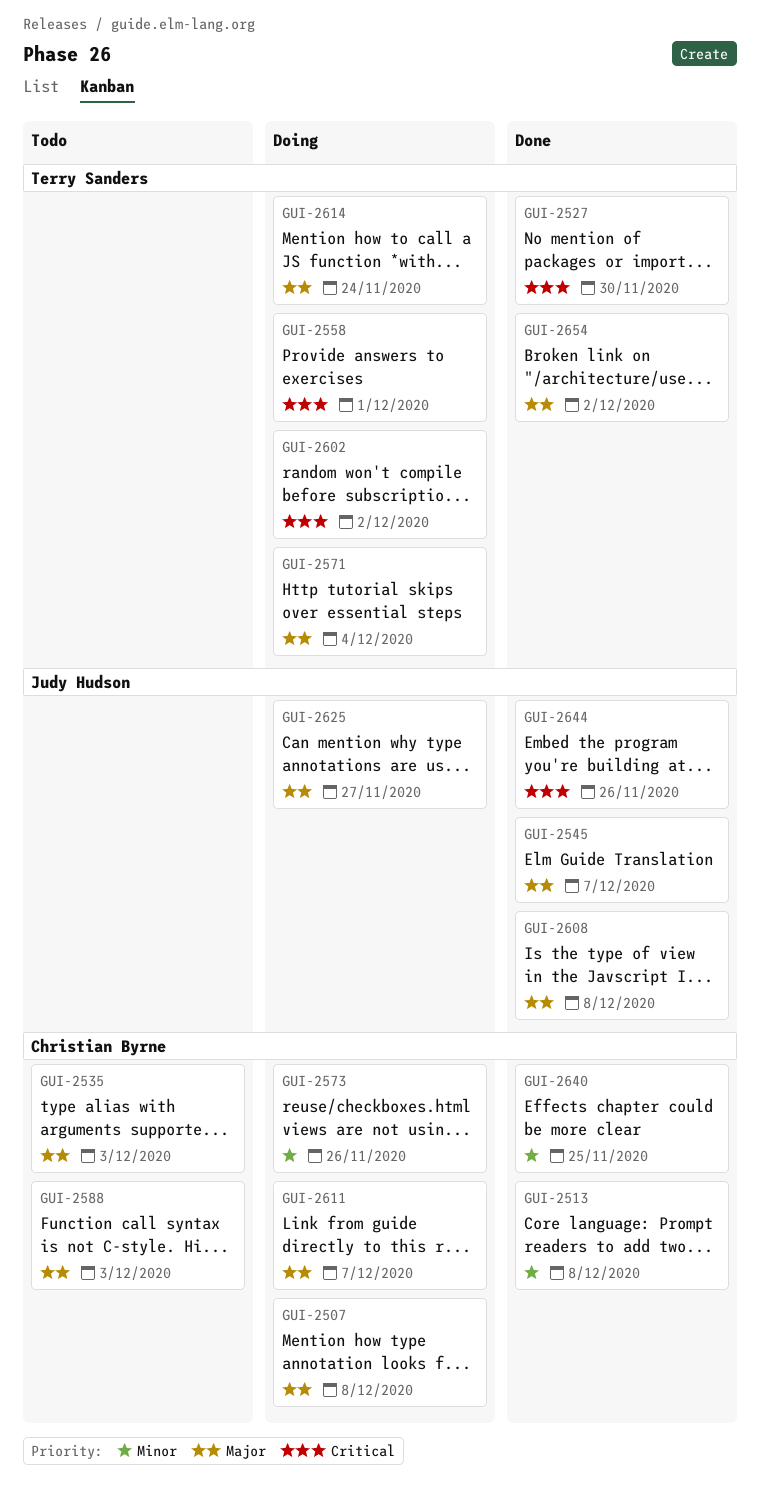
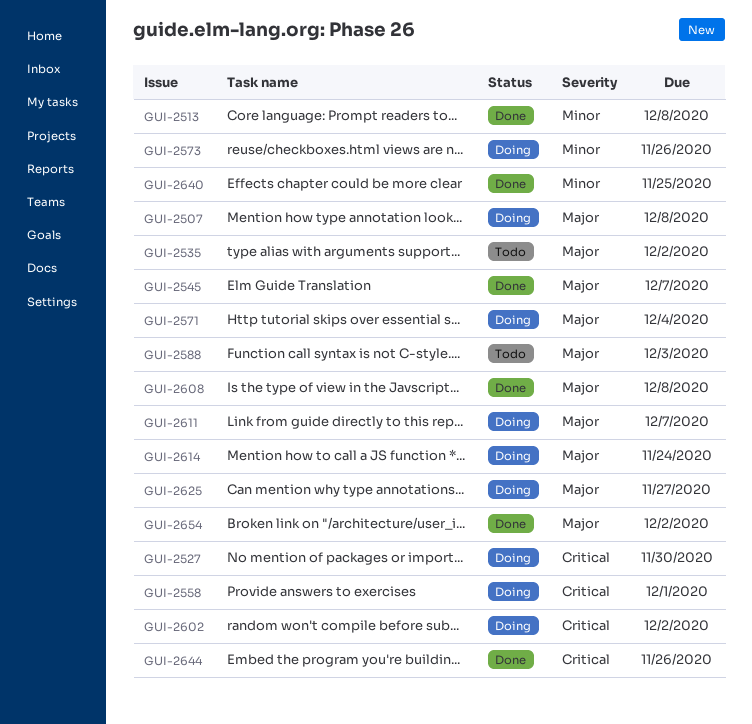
GUI-2527, status: Done -> Doing
GUI-2535, due: Dec 3 -> Dec 2

